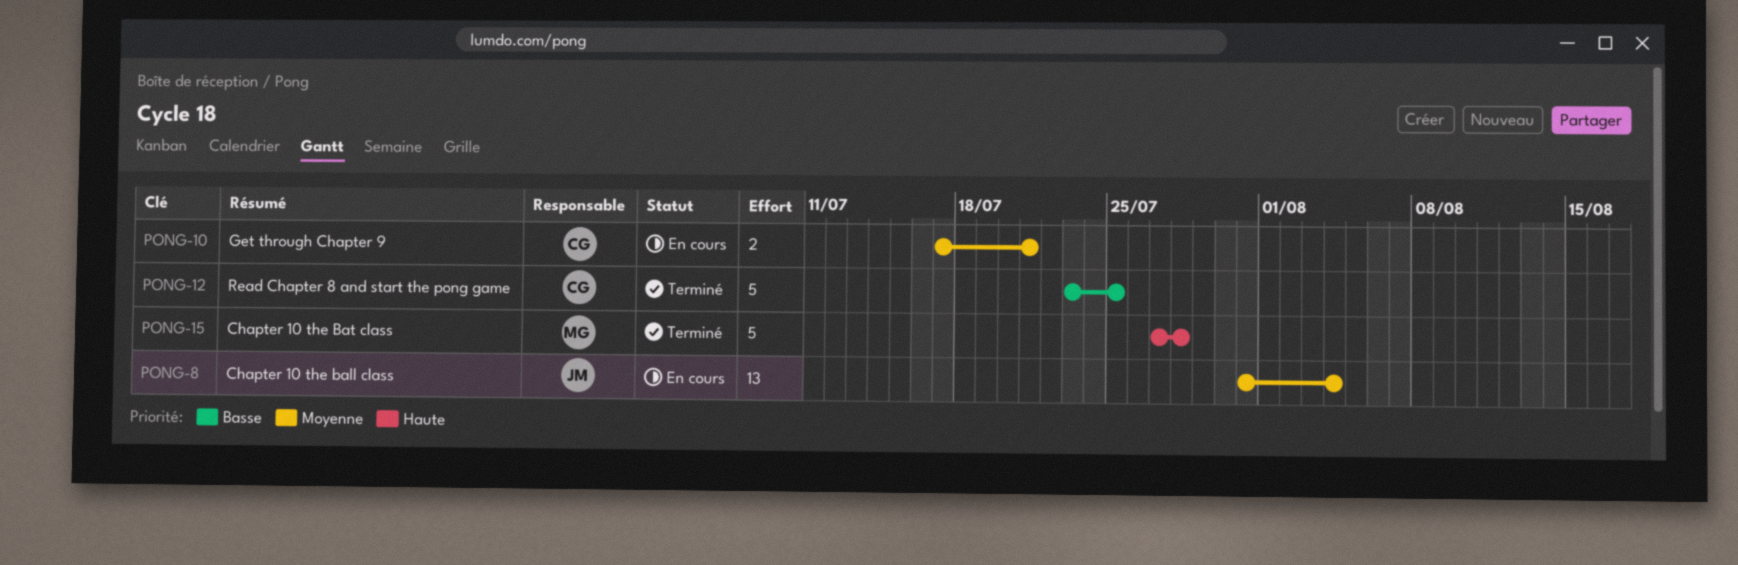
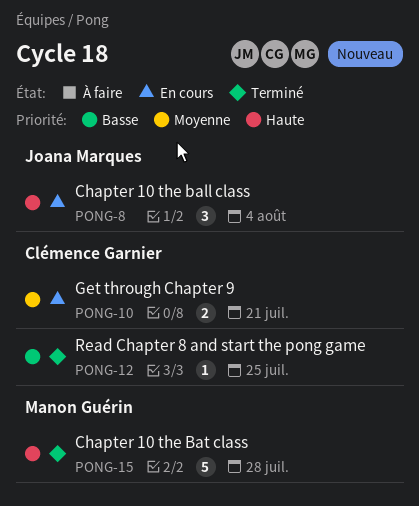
PONG-8, priority: Moyenne -> Haute
PONG-8, estimate: 13 -> 3
PONG-12, estimate: 5 -> 1

